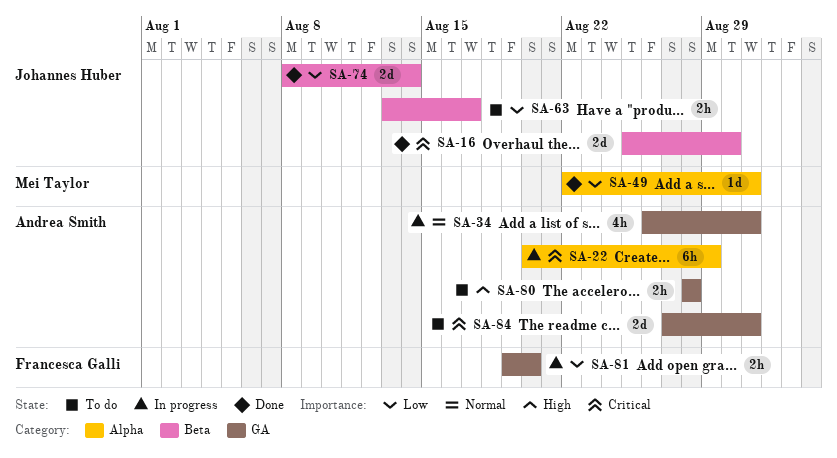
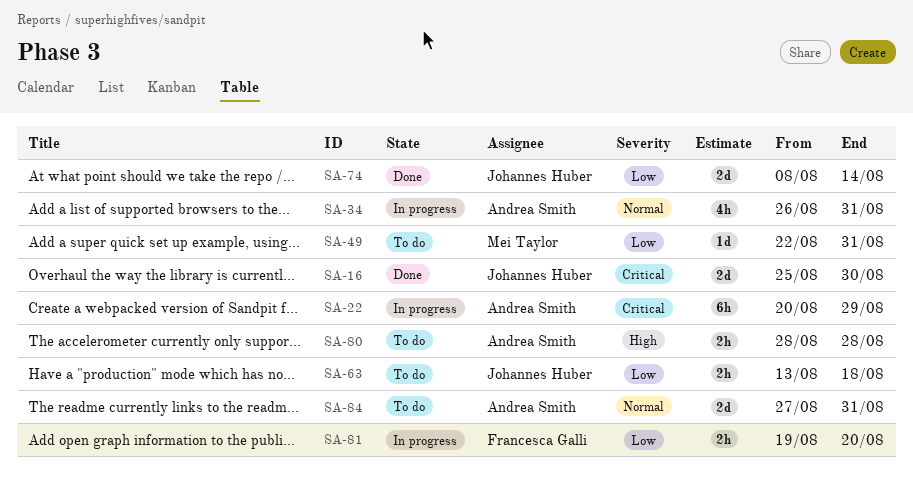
SA-49, status: Done -> To do
SA-63, due: Aug 17 -> Aug 18
SA-84, priority: Critical -> Normal

